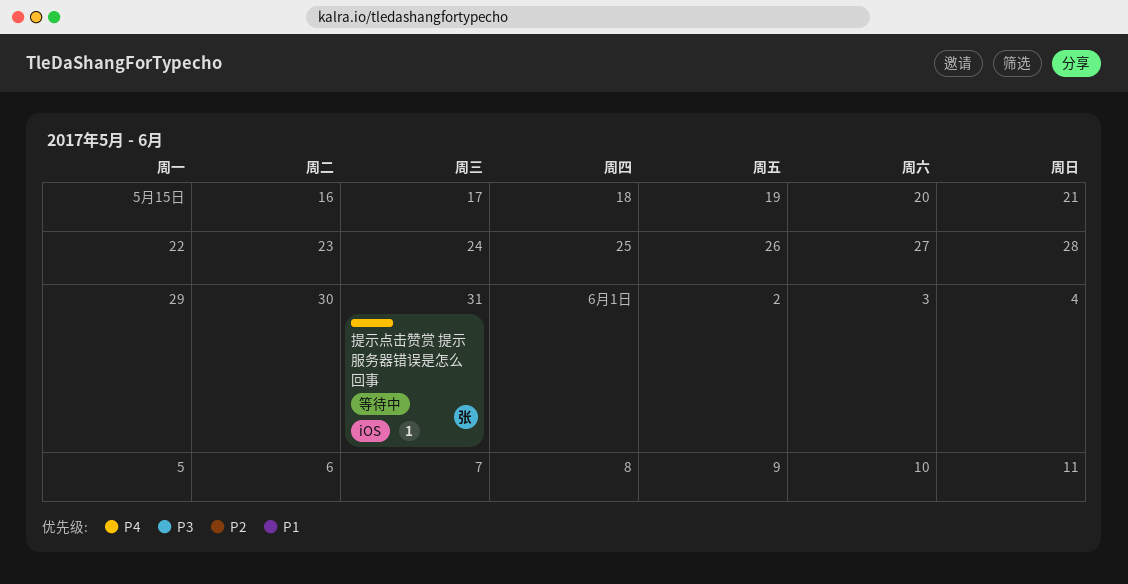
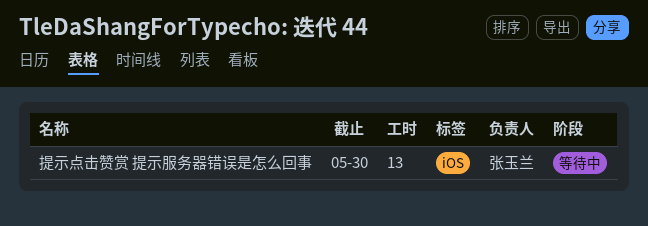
提示点击赞赏 提示服务器错误是怎么回事, estimate: 1 -> 13
提示点击赞赏 提示服务器错误是怎么回事, due: May 31 -> May 30

